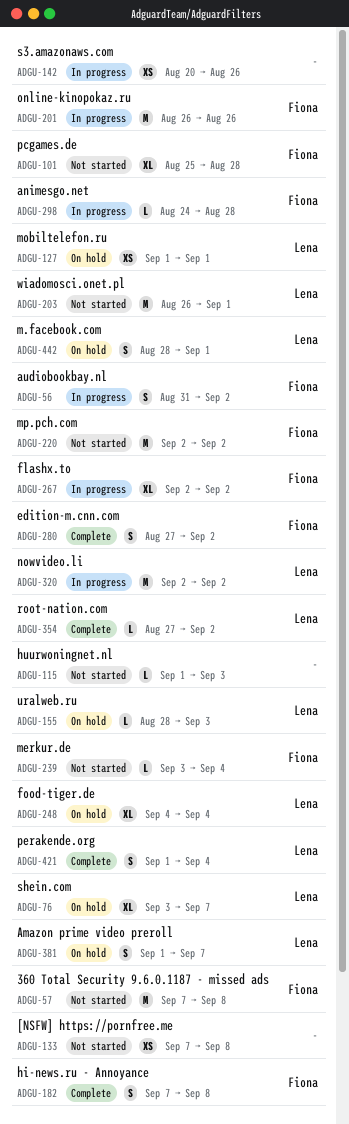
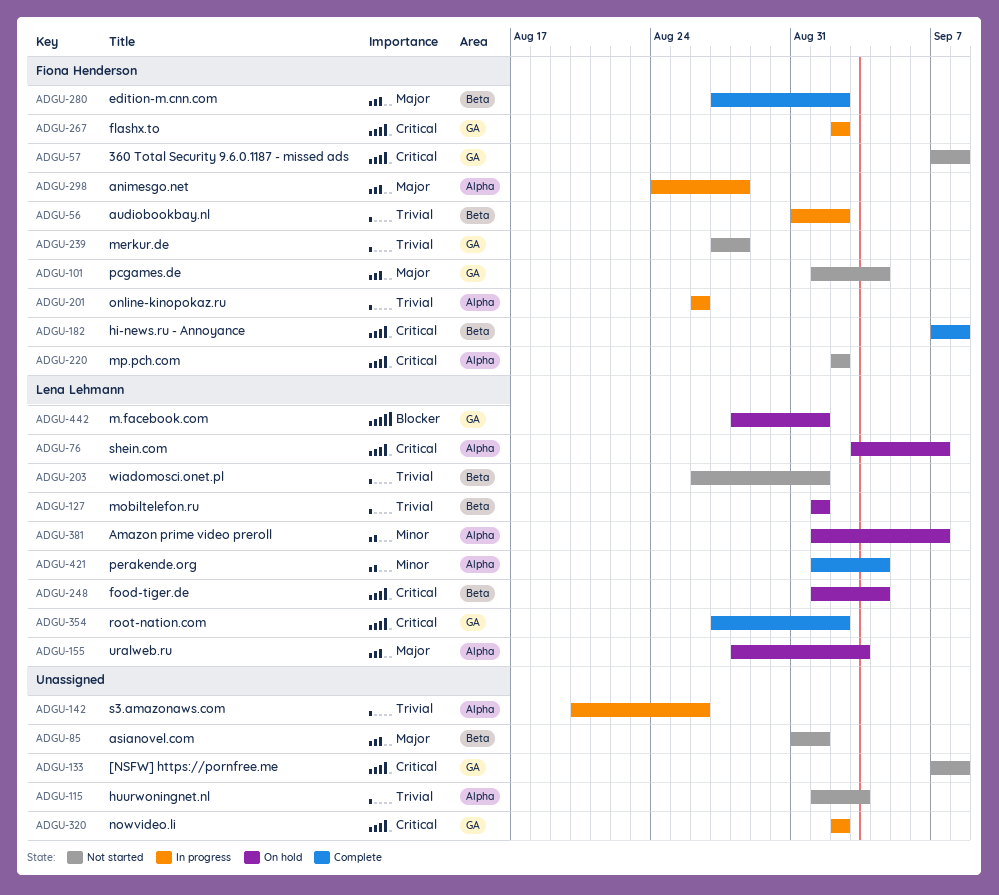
ADGU-85: none -> present
ADGU-101, start: Aug 25 -> Sep 1
ADGU-101, due: Aug 28 -> Sep 4
ADGU-239, start: Sep 3 -> Aug 27
ADGU-239, due: Sep 4 -> Aug 28
ADGU-248, start: Sep 4 -> Sep 1
ADGU-320, owner: Lena Lehmann -> none

